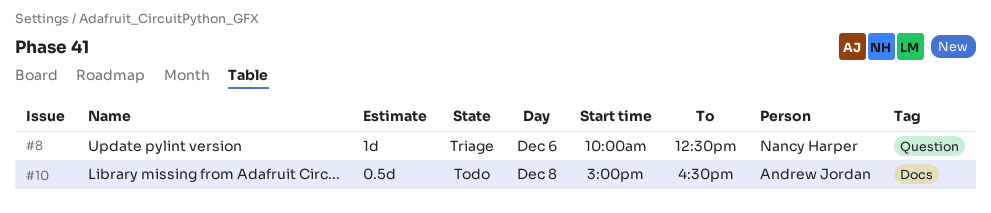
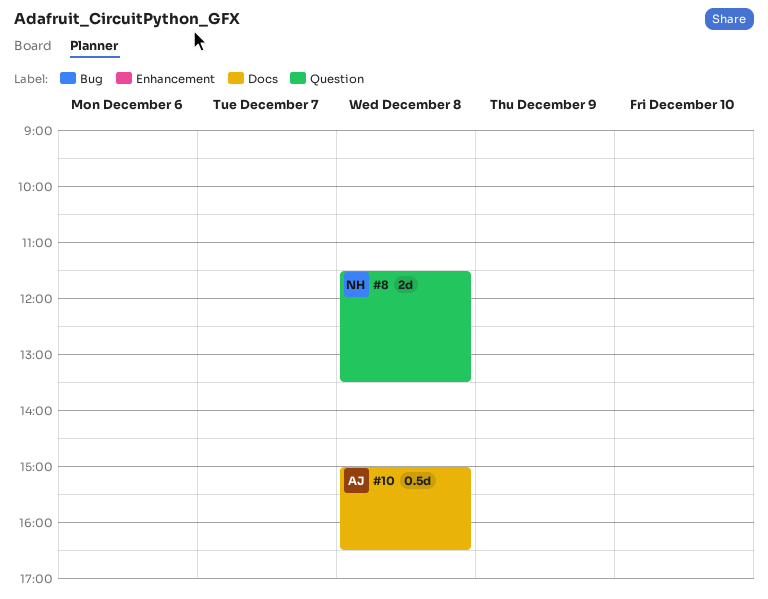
#8, estimate: 1d -> 2d
#8, day: Dec 6 -> Dec 8
#8, begins: 10:00 -> 11:30
#8, ends: 12:30 -> 13:30

